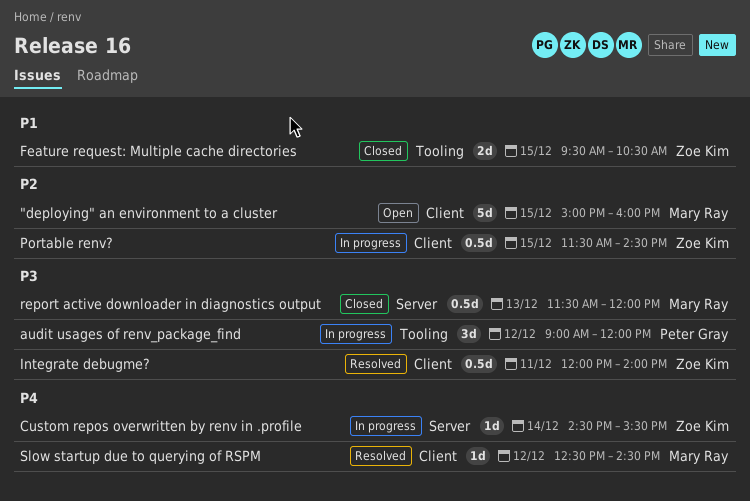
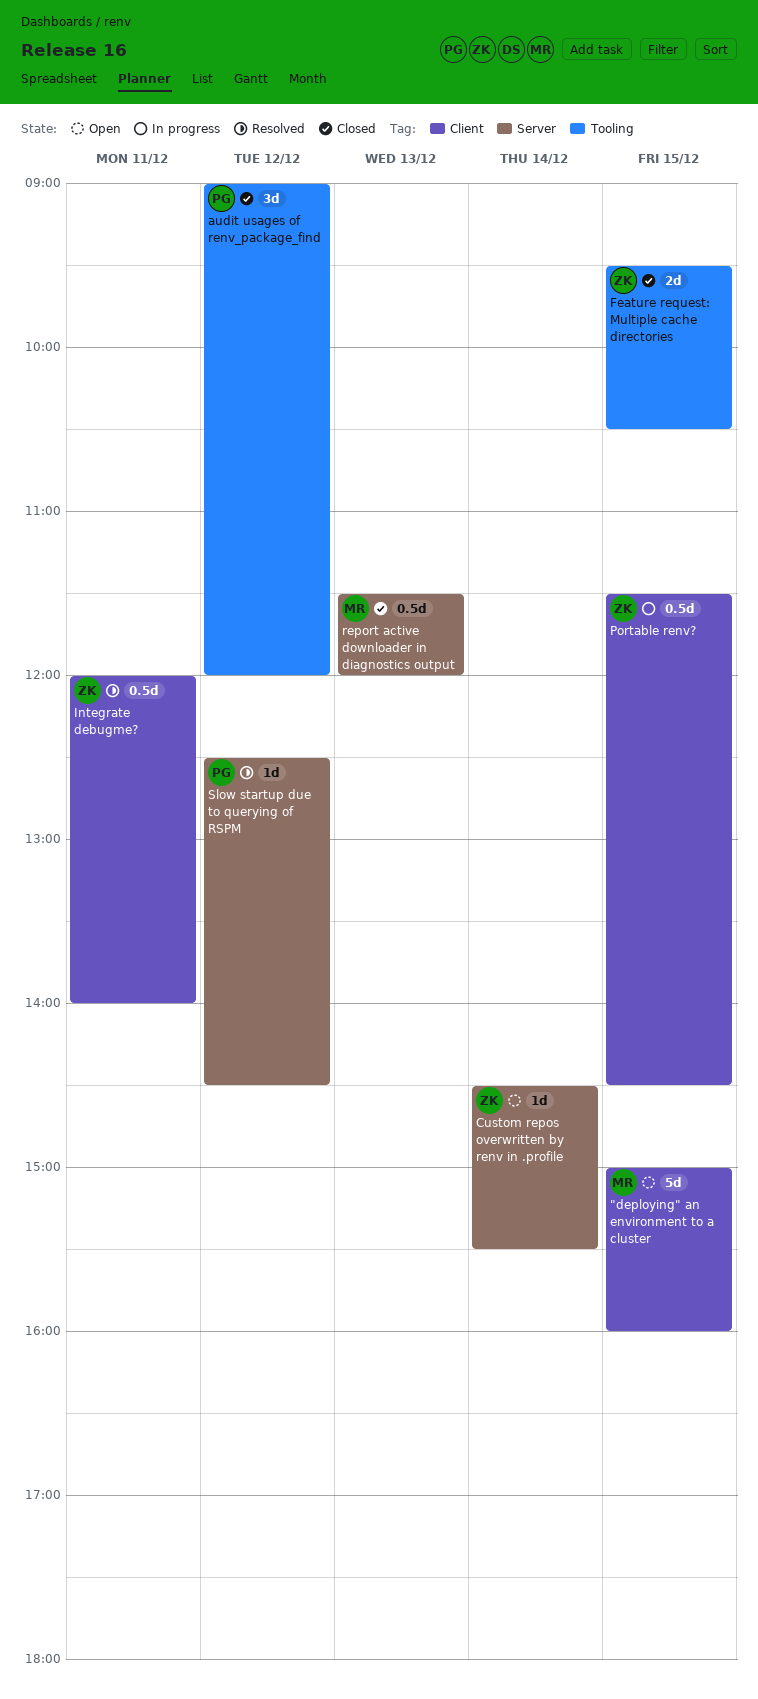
audit usages of renv_package_find, status: In progress -> Closed
Custom repos overwritten by renv in .profile, status: In progress -> Open
Slow startup due to querying of RSPM, owner: Mary Ray -> Peter Gray
Slow startup due to querying of RSPM, label: Client -> Server

